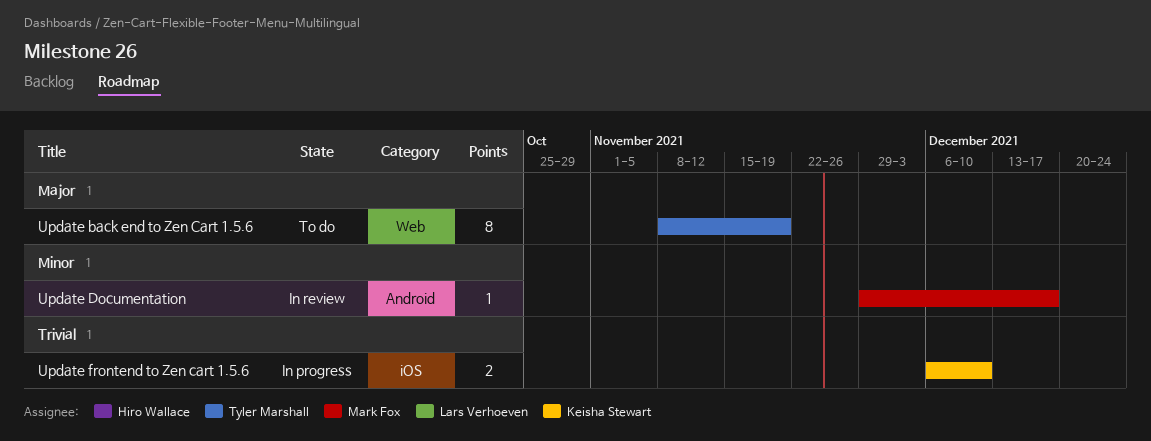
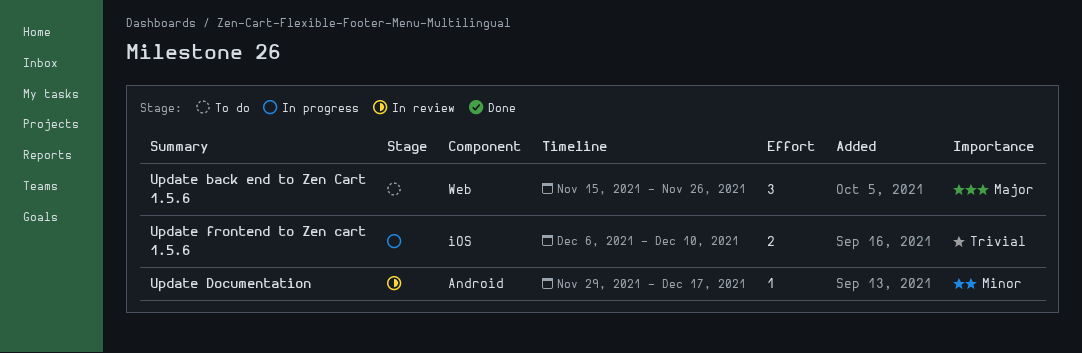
Update back end to Zen Cart 1.5.6, estimate: 8 -> 3
Update back end to Zen Cart 1.5.6, start: Nov 8 -> Nov 15
Update back end to Zen Cart 1.5.6, due: Nov 19 -> Nov 26

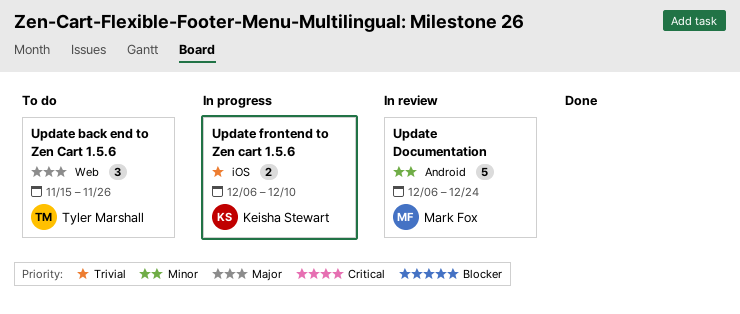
Update Documentation, estimate: 1 -> 5
Update Documentation, start: Nov 29 -> Dec 6
Update Documentation, due: Dec 17 -> Dec 24

